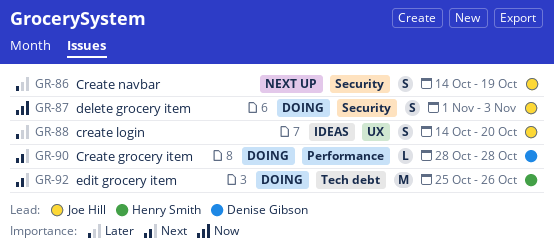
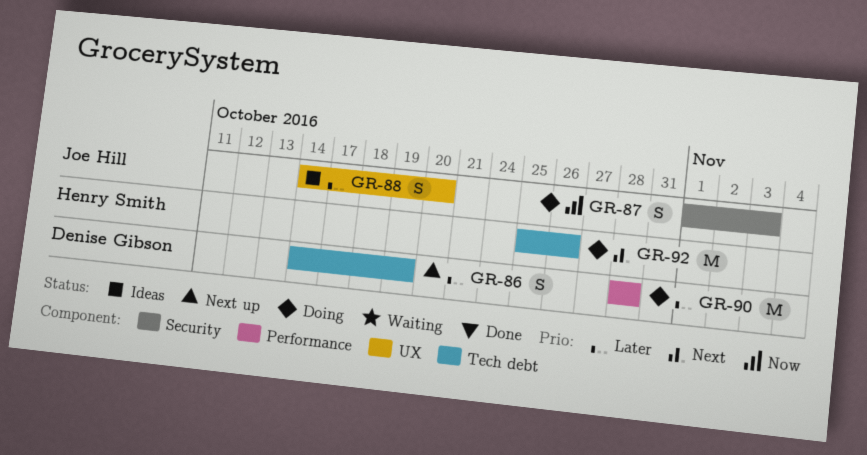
GR-86, owner: Joe Hill -> Denise Gibson
GR-86, label: Security -> Tech debt
GR-90, priority: Next -> Later
GR-90, estimate: L -> M

